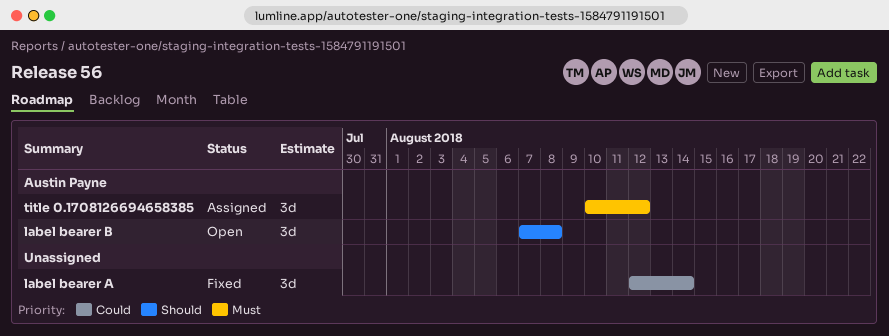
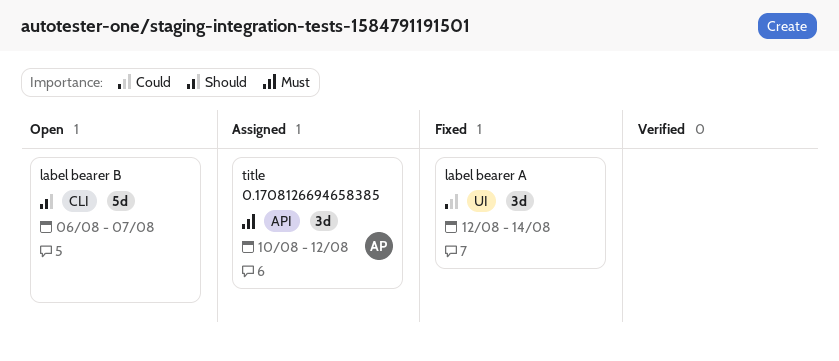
label bearer B, owner: Austin Payne -> none
label bearer B, estimate: 3d -> 5d
label bearer B, start: Aug 7 -> Aug 6
label bearer B, due: Aug 8 -> Aug 7

